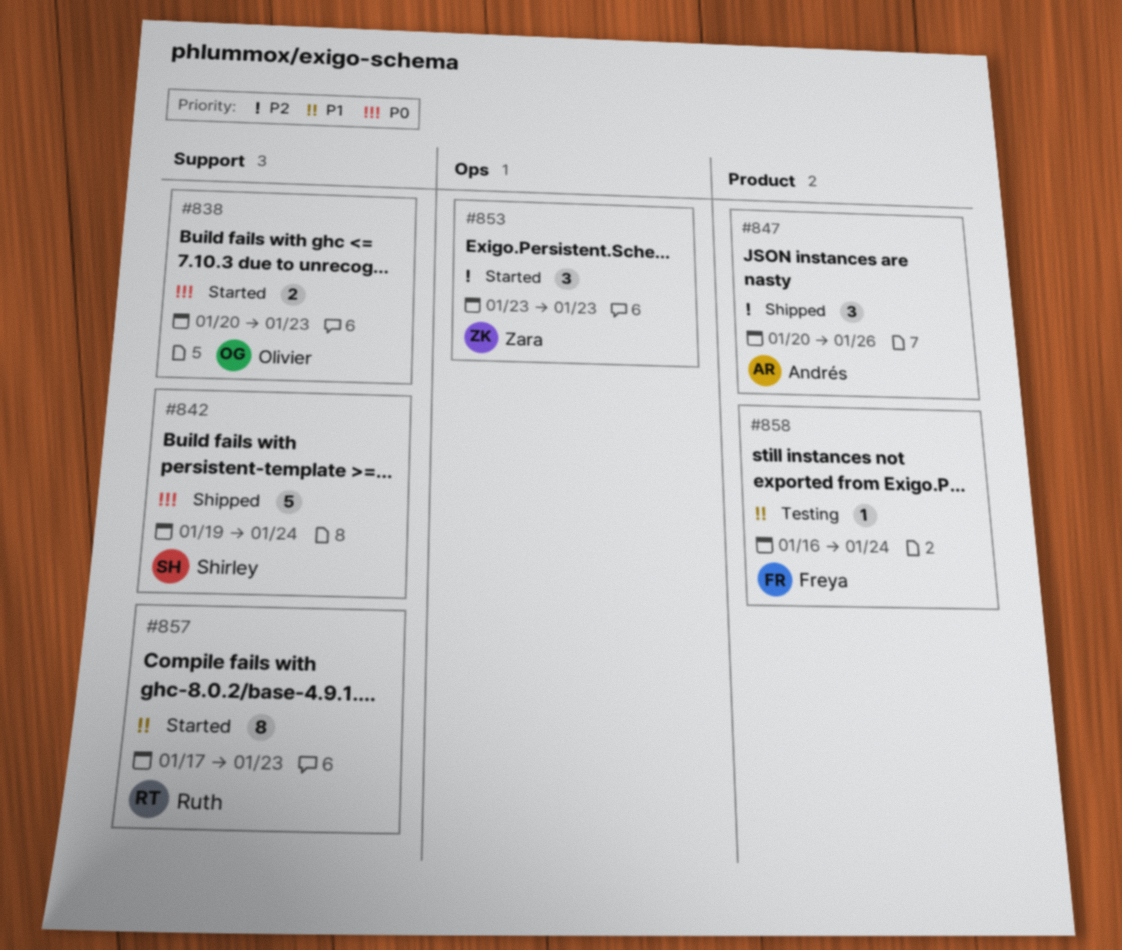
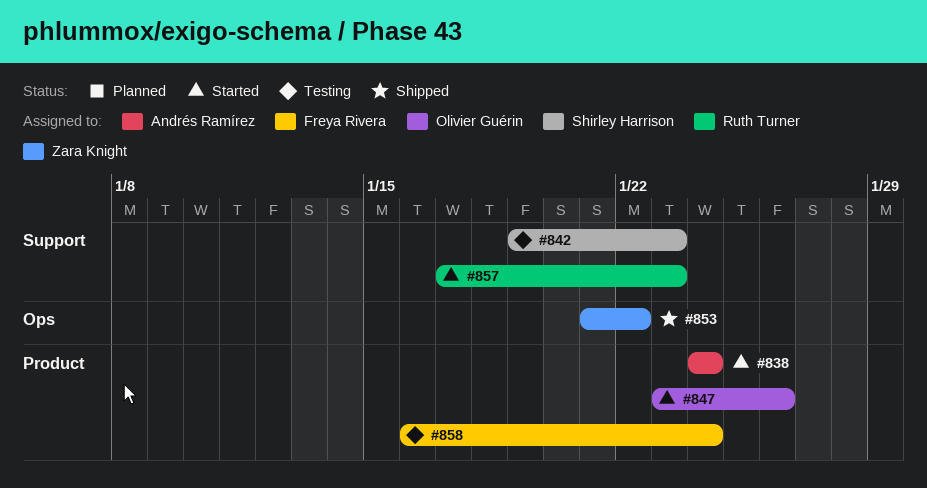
#838, owner: Olivier Guérin -> Andrés Ramírez
#838, label: Support -> Product
#838, start: Jan 20 -> Jan 24
#838, due: Jan 23 -> Jan 24
#842, status: Shipped -> Testing
#842, due: Jan 24 -> Jan 23
#847, status: Shipped -> Started
#847, owner: Andrés Ramírez -> Olivier Guérin
#847, start: Jan 20 -> Jan 23
#853, status: Started -> Shipped
#853, start: Jan 23 -> Jan 21
#853, due: Jan 23 -> Jan 22

